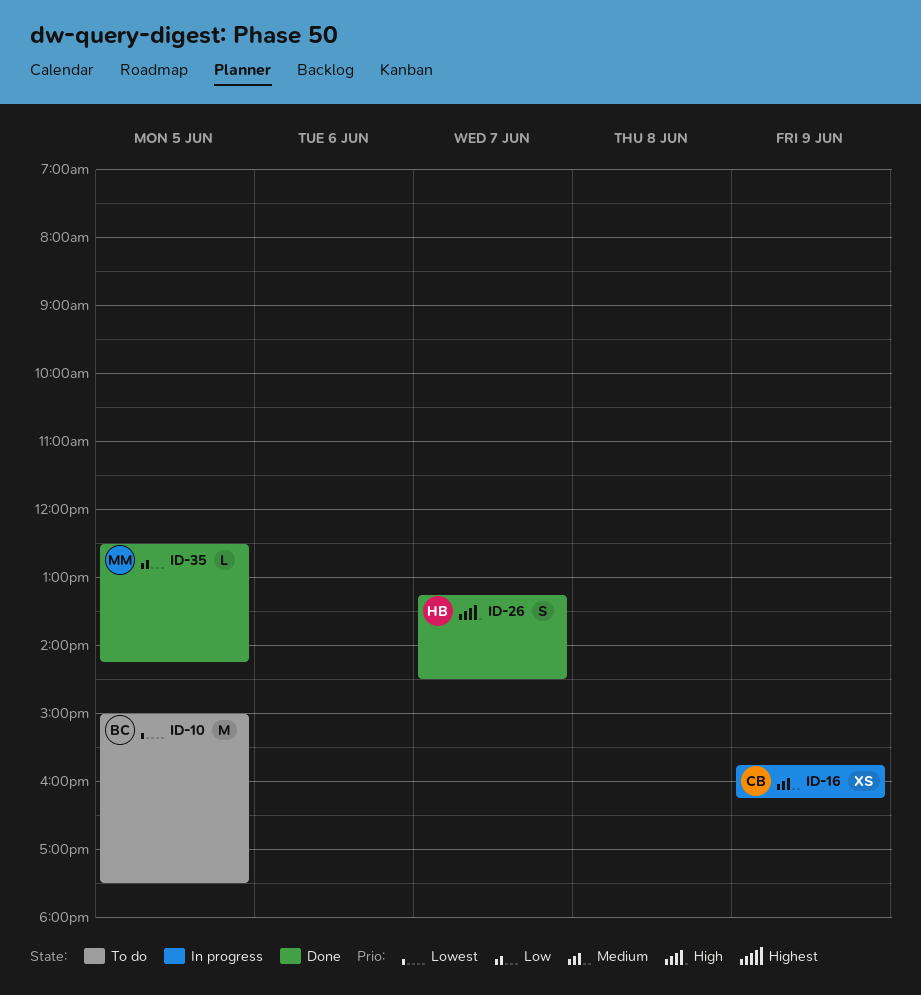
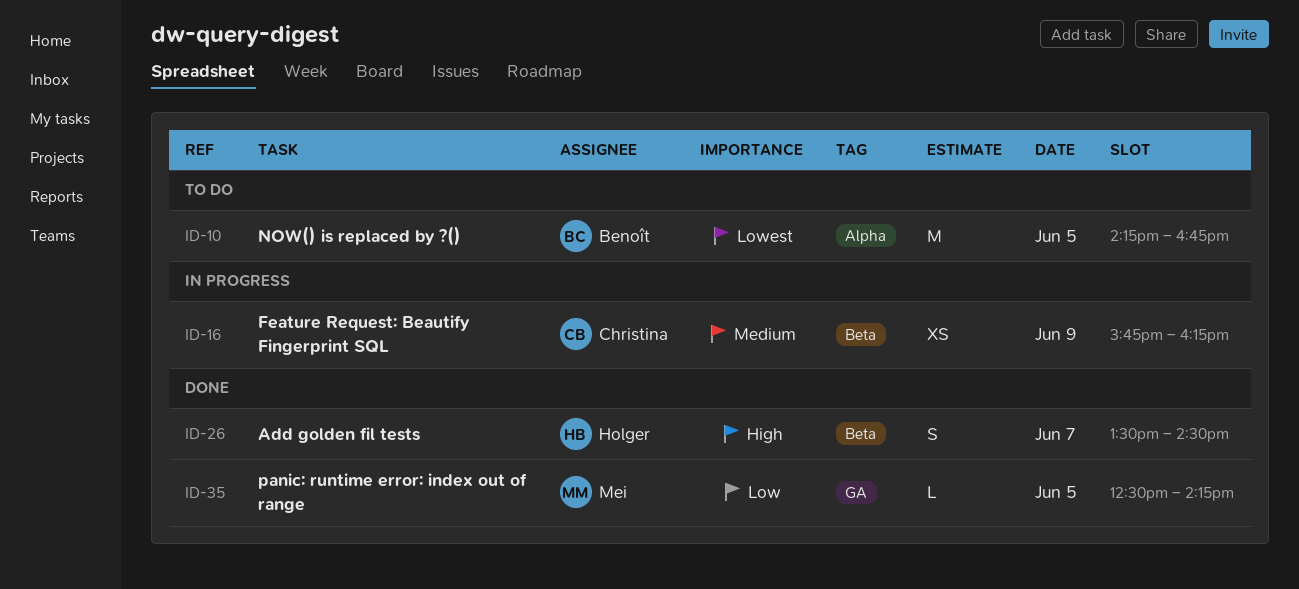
ID-10, begins: 15:00 -> 14:15
ID-10, ends: 17:30 -> 16:45
ID-26, begins: 13:15 -> 13:30

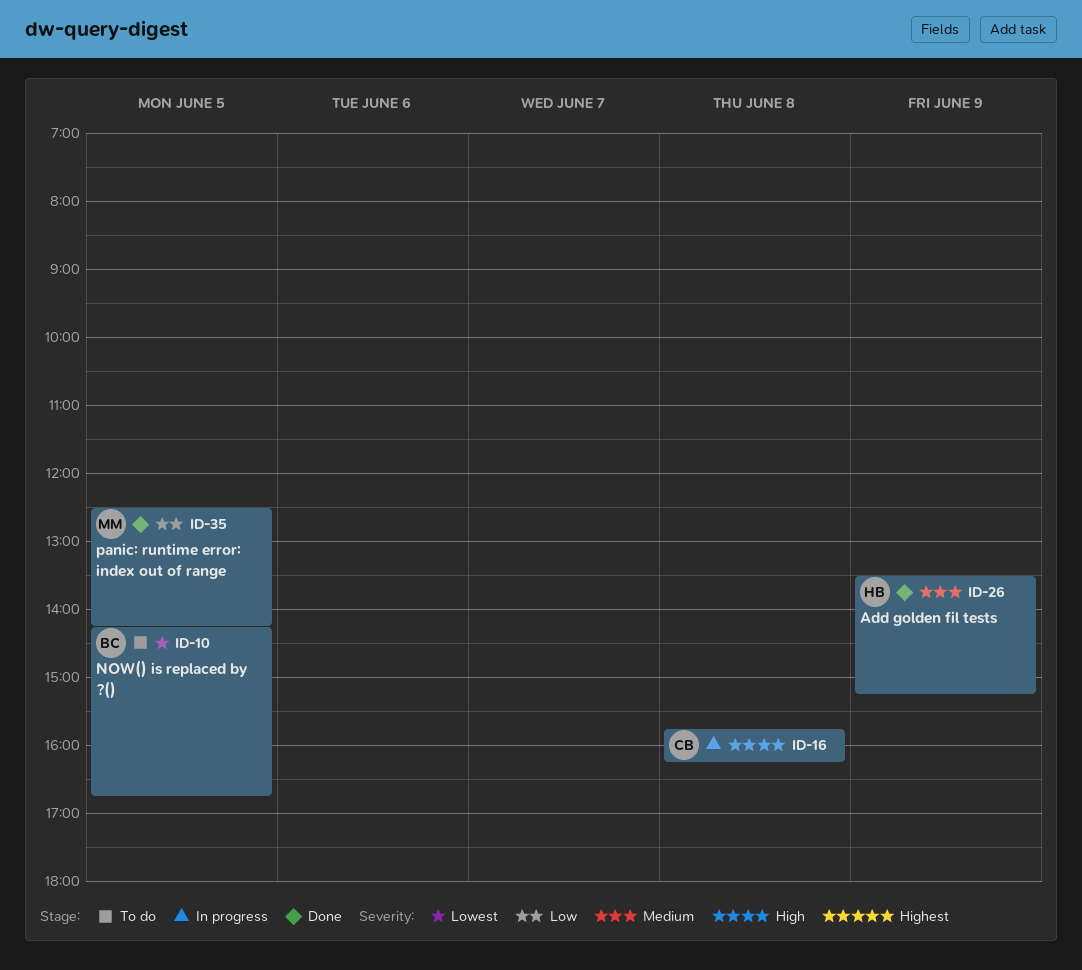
ID-16, priority: Medium -> High
ID-16, day: Jun 9 -> Jun 8
ID-26, priority: High -> Medium
ID-26, day: Jun 7 -> Jun 9
ID-26, ends: 14:30 -> 15:15

